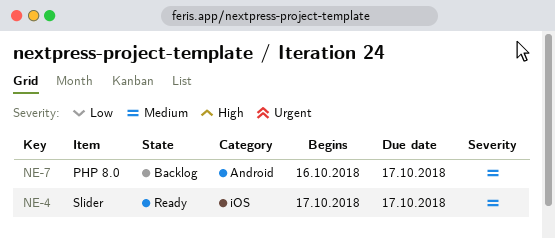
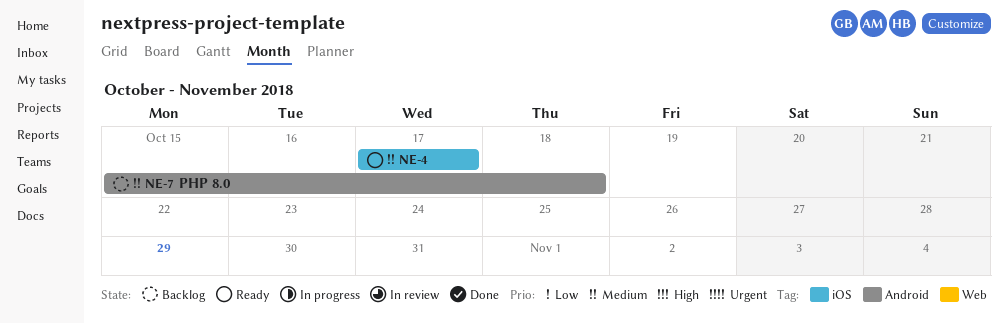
NE-7, start: Oct 16 -> Oct 15
NE-7, due: Oct 17 -> Oct 18

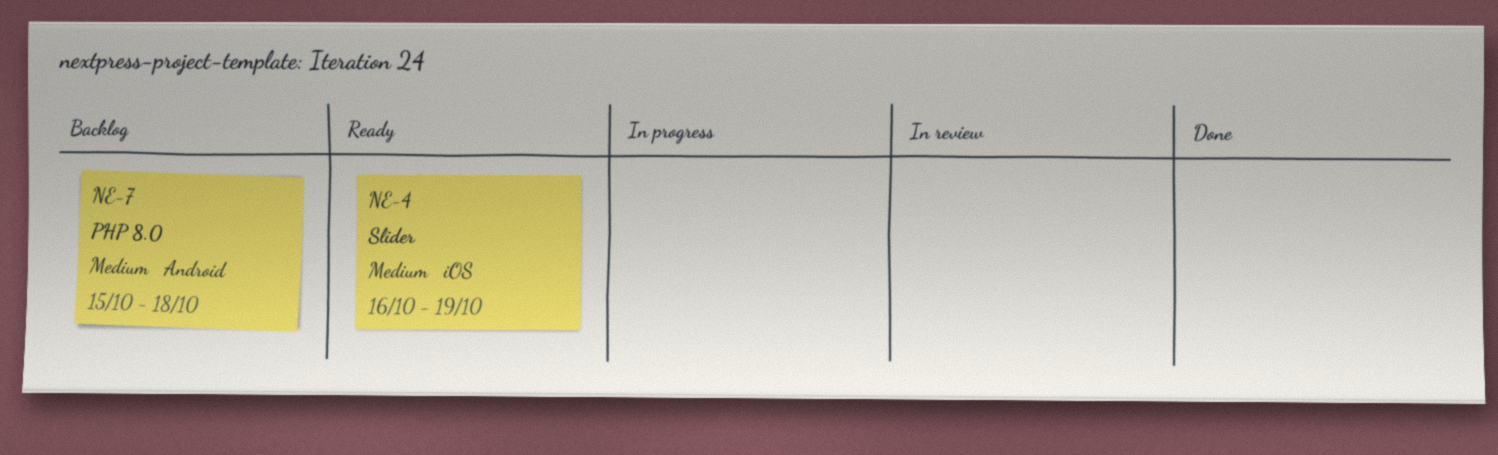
NE-4, start: Oct 17 -> Oct 16
NE-4, due: Oct 17 -> Oct 19

